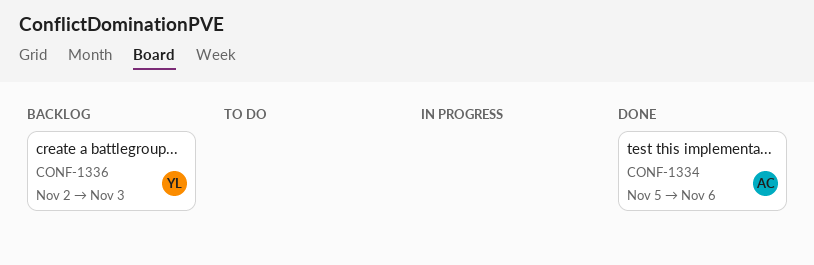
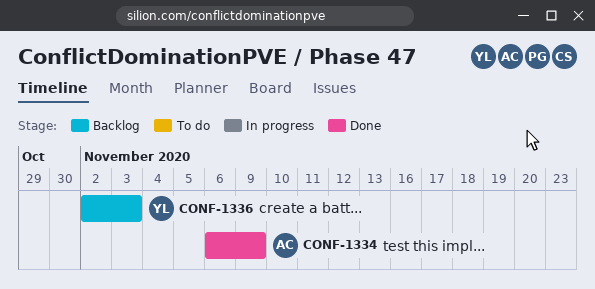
CONF-1334, start: Nov 5 -> Nov 6
CONF-1334, due: Nov 6 -> Nov 9

